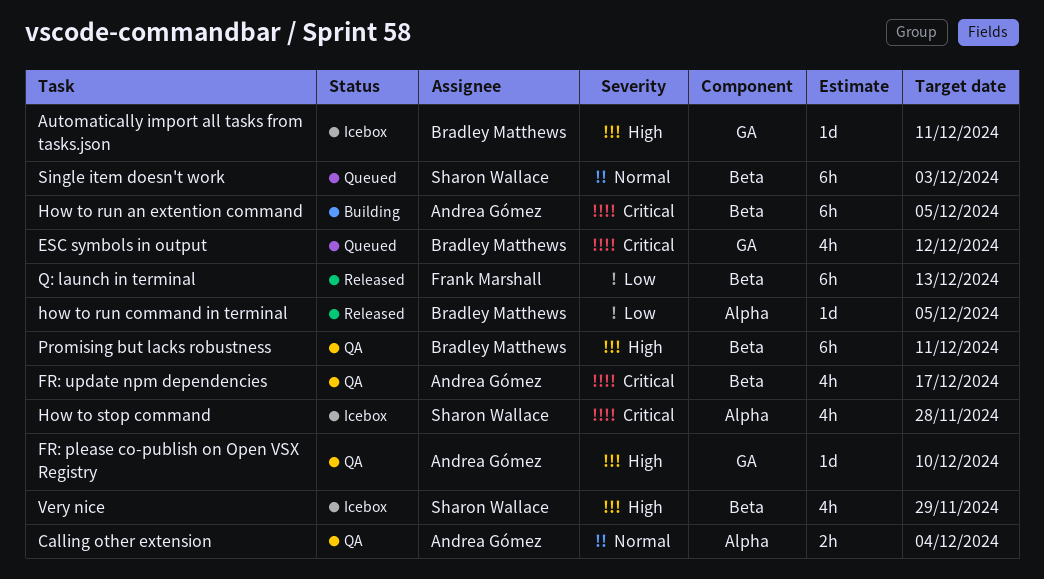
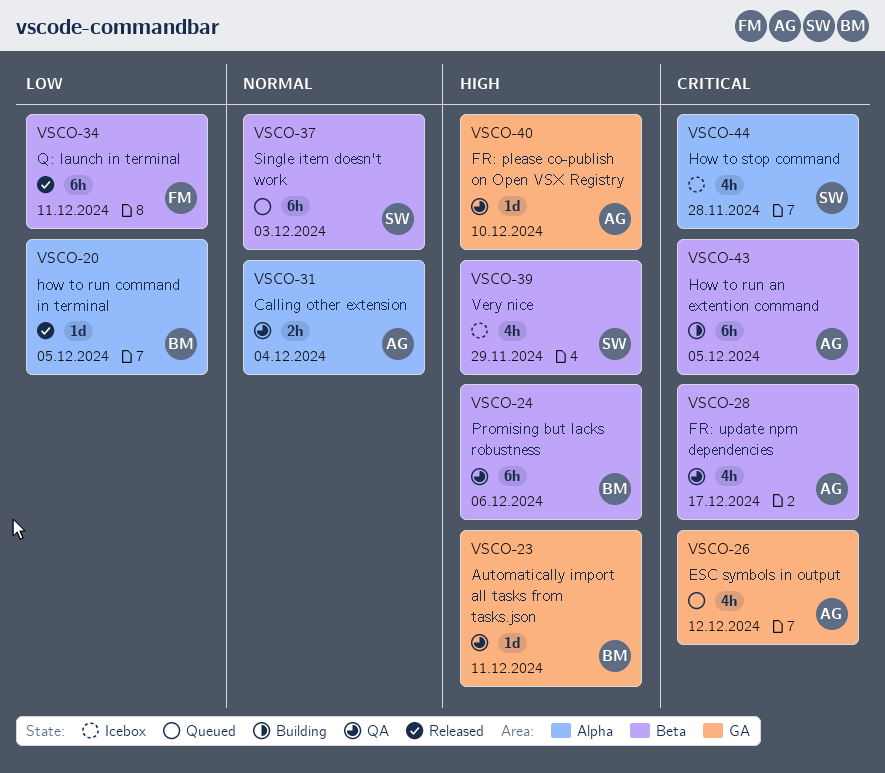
Automatically import all tasks from tasks.json, status: Icebox -> QA
ESC symbols in output, owner: Bradley Matthews -> Andrea Gómez
Promising but lacks robustness, due: Dec 11 -> Dec 6
Q: launch in terminal, due: Dec 13 -> Dec 11

